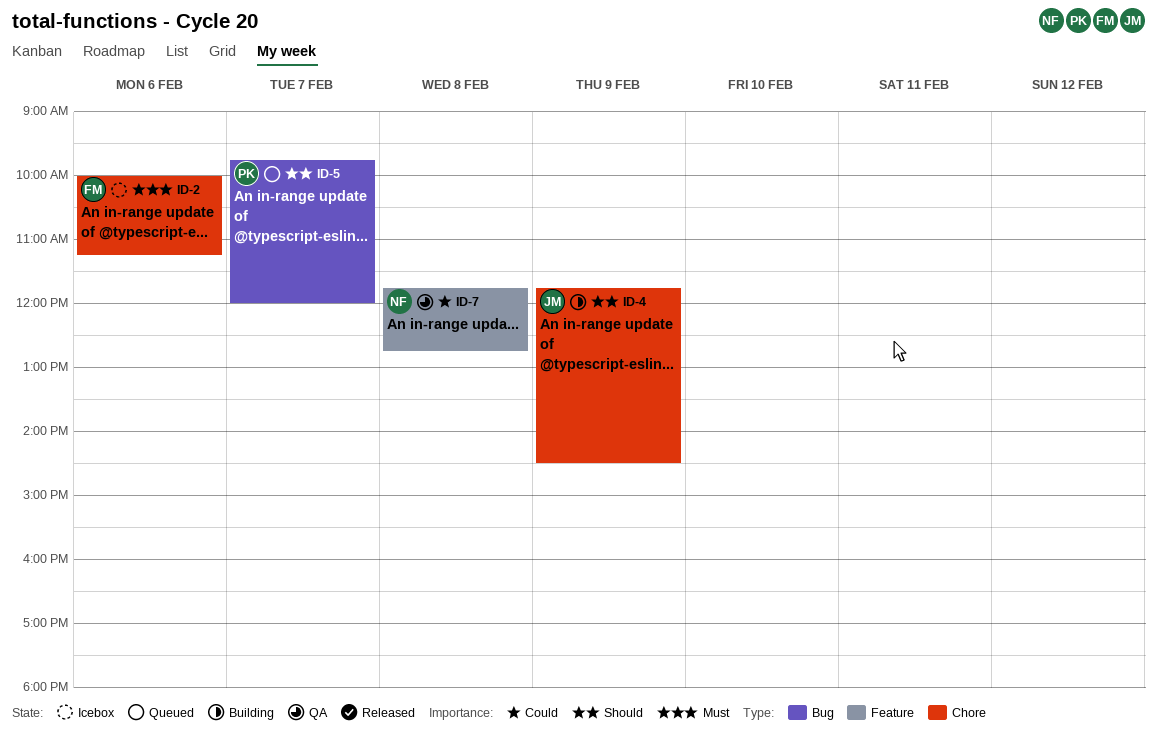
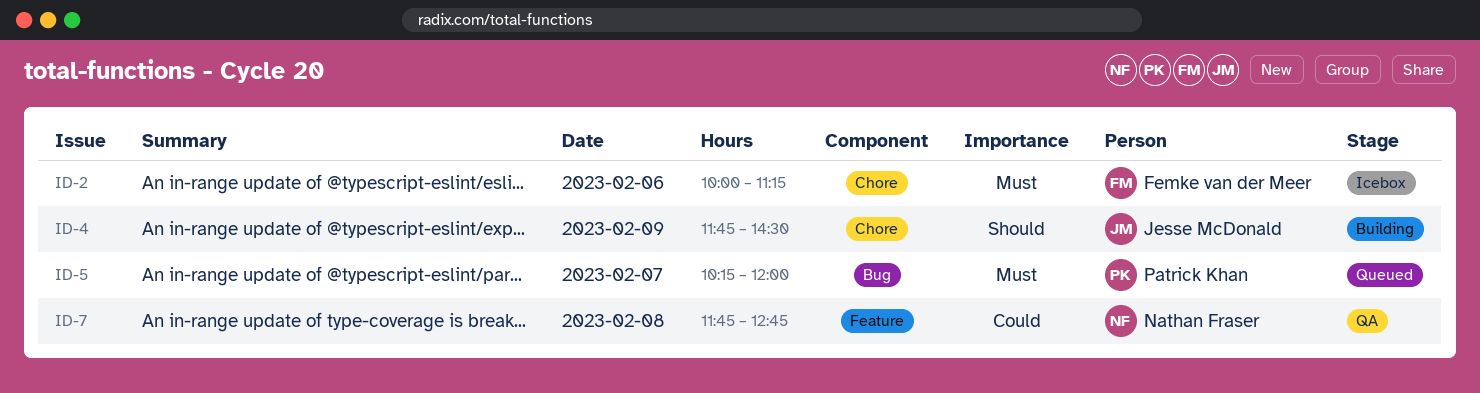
ID-5, priority: Should -> Must
ID-5, begins: 09:45 -> 10:15

